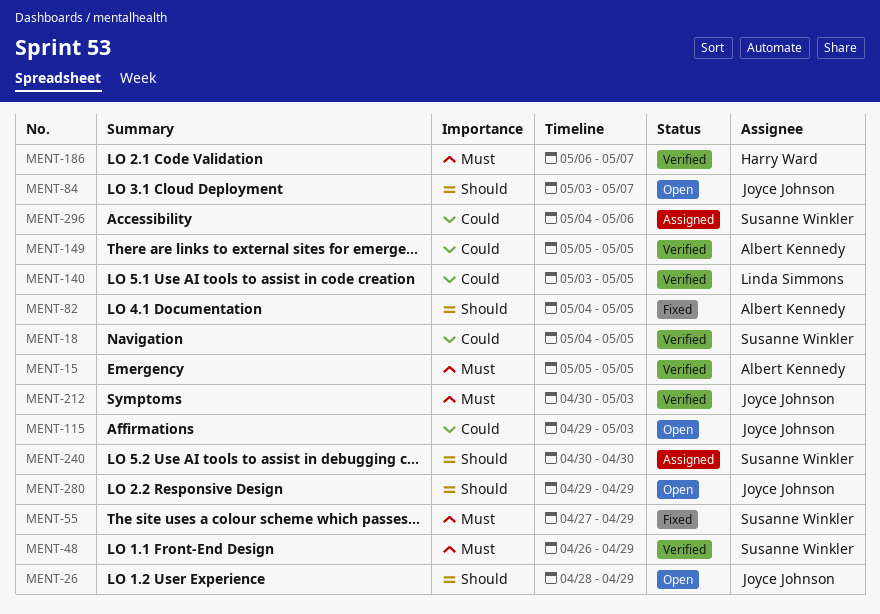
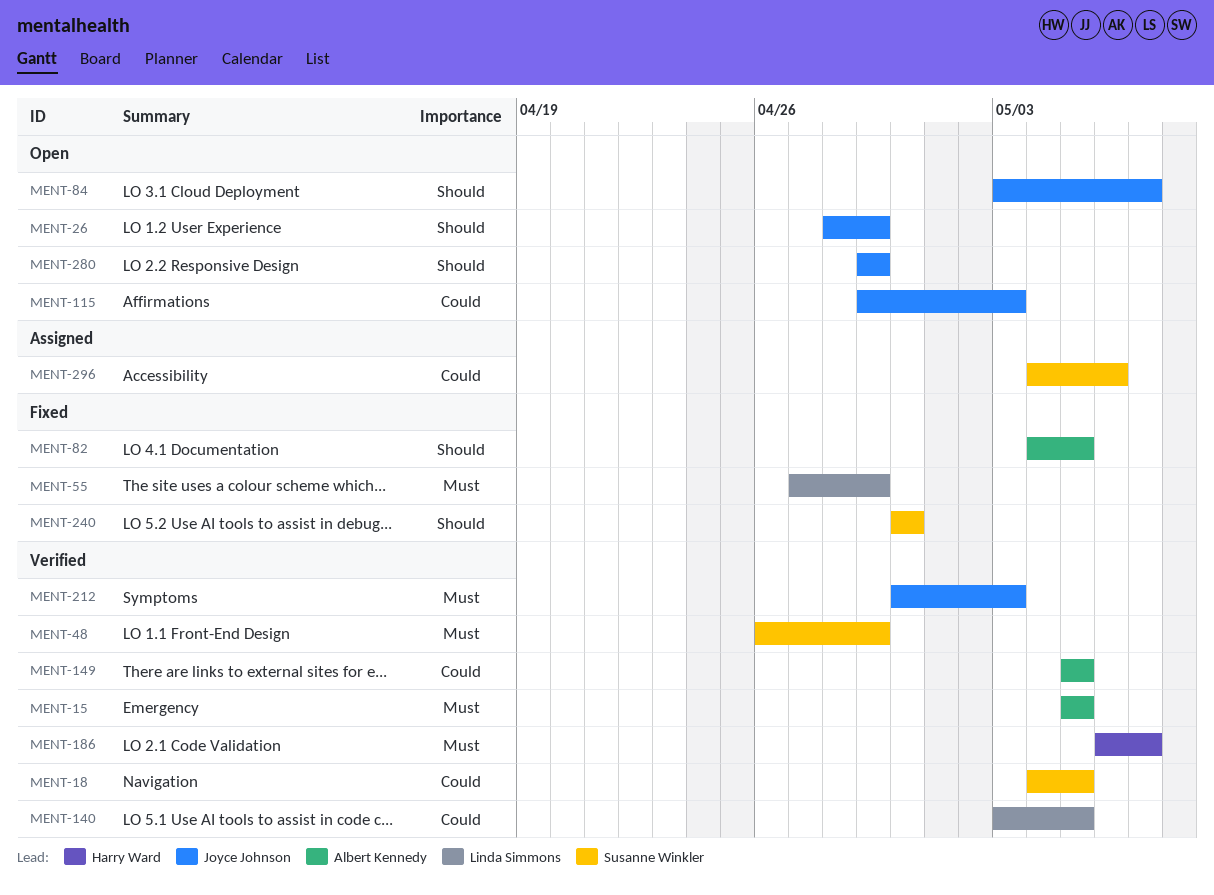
MENT-55, owner: Susanne Winkler -> Linda Simmons
MENT-240, status: Assigned -> Fixed

